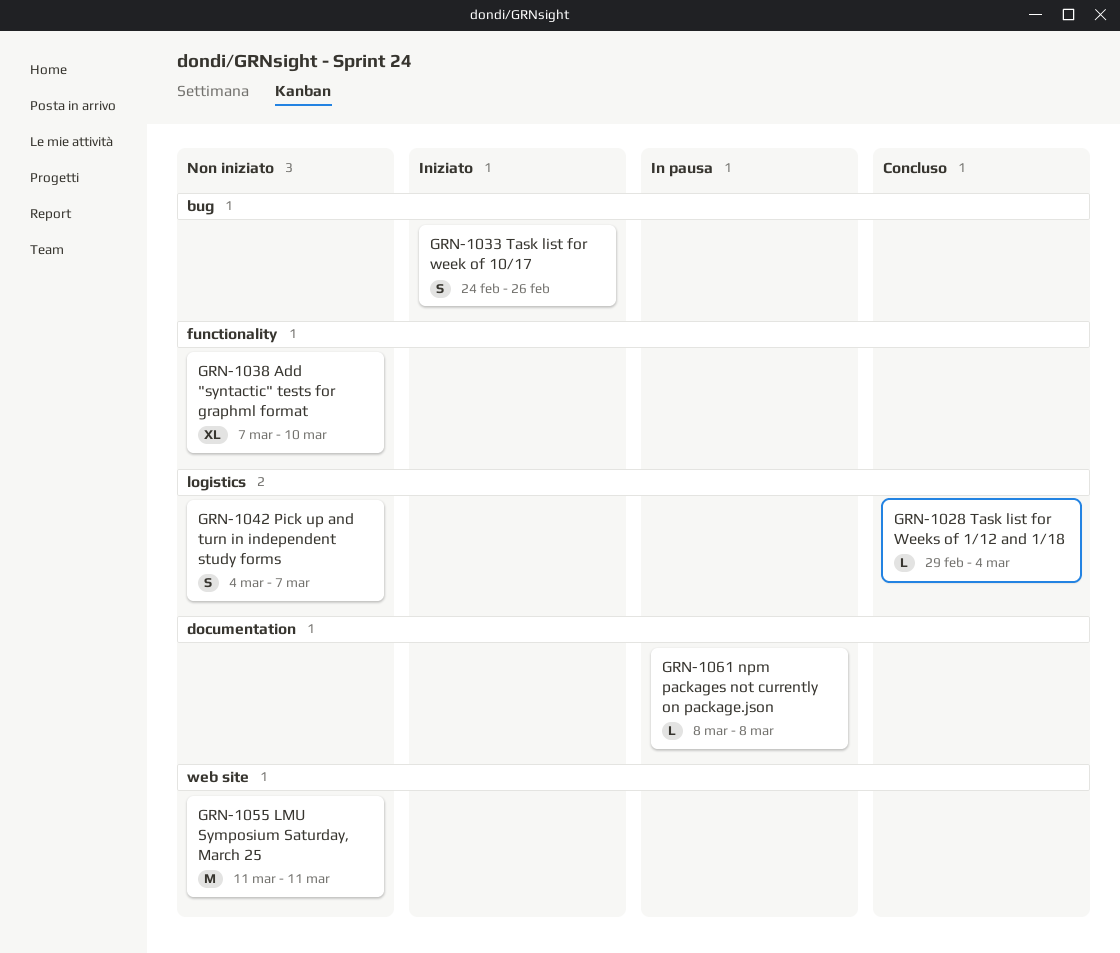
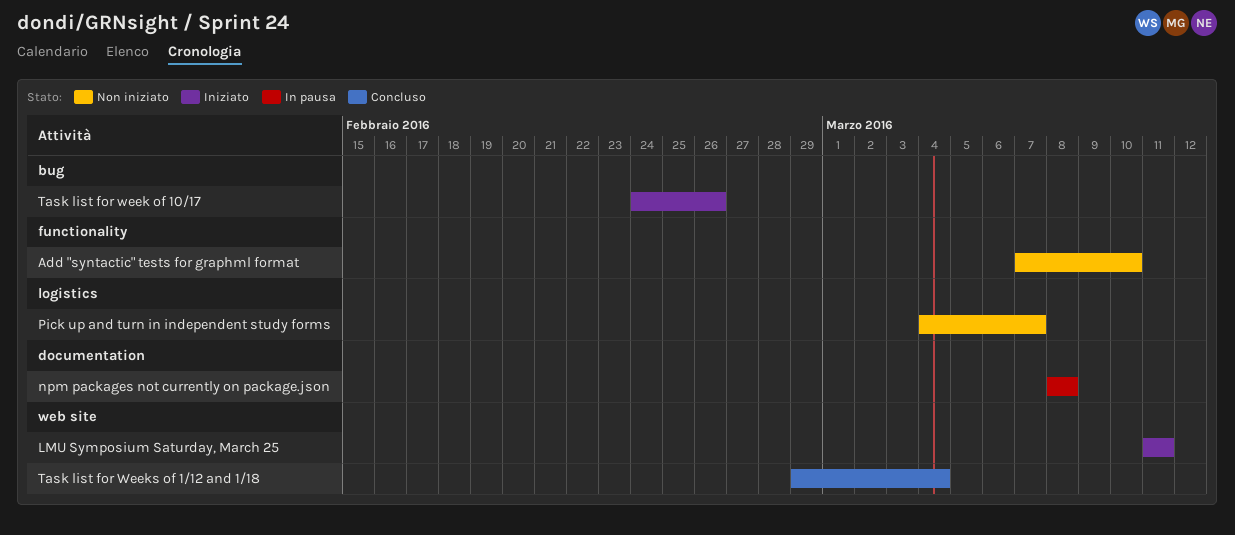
LMU Symposium Saturday, March 25, status: Non iniziato -> Iniziato
Task list for Weeks of 1/12 and 1/18, label: logistics -> web site

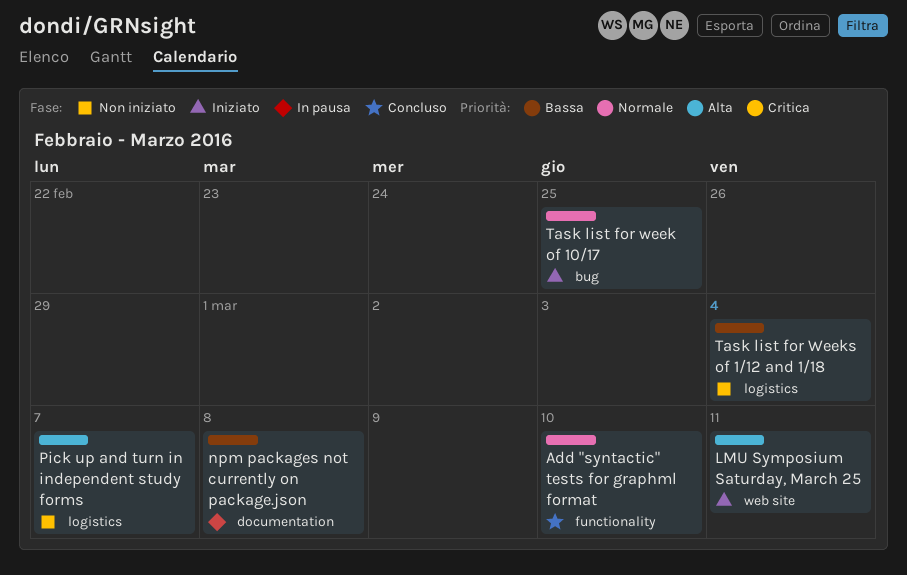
Add "syntactic" tests for graphml format, status: Non iniziato -> Concluso
Task list for week of 10/17, due: Feb 26 -> Feb 25
Task list for Weeks of 1/12 and 1/18, status: Concluso -> Non iniziato
Task list for Weeks of 1/12 and 1/18, label: web site -> logistics

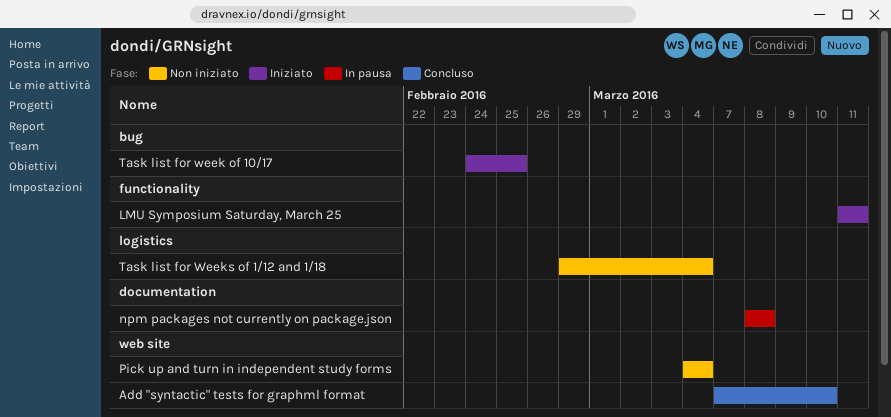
Add "syntactic" tests for graphml format, label: functionality -> web site
LMU Symposium Saturday, March 25, label: web site -> functionality
Pick up and turn in independent study forms, label: logistics -> web site
Pick up and turn in independent study forms, due: Mar 7 -> Mar 4

